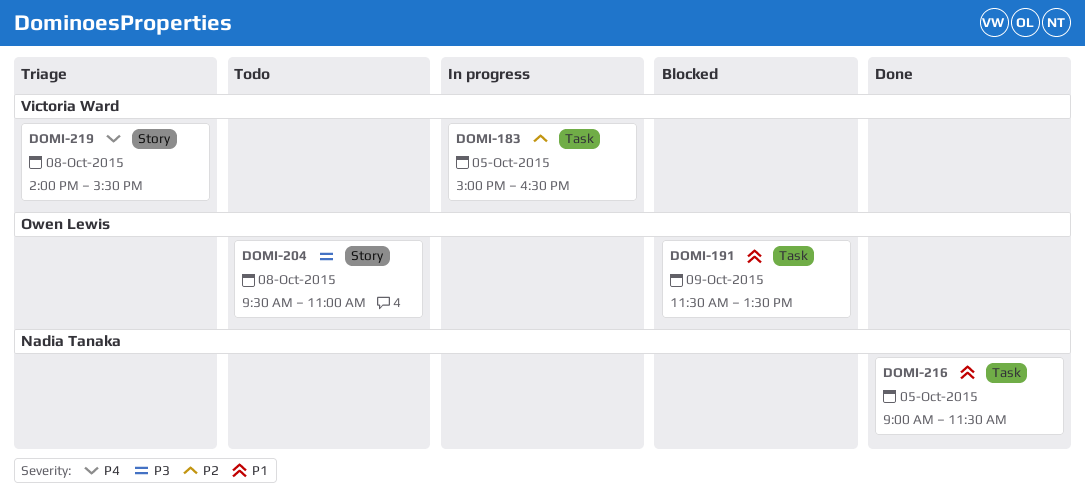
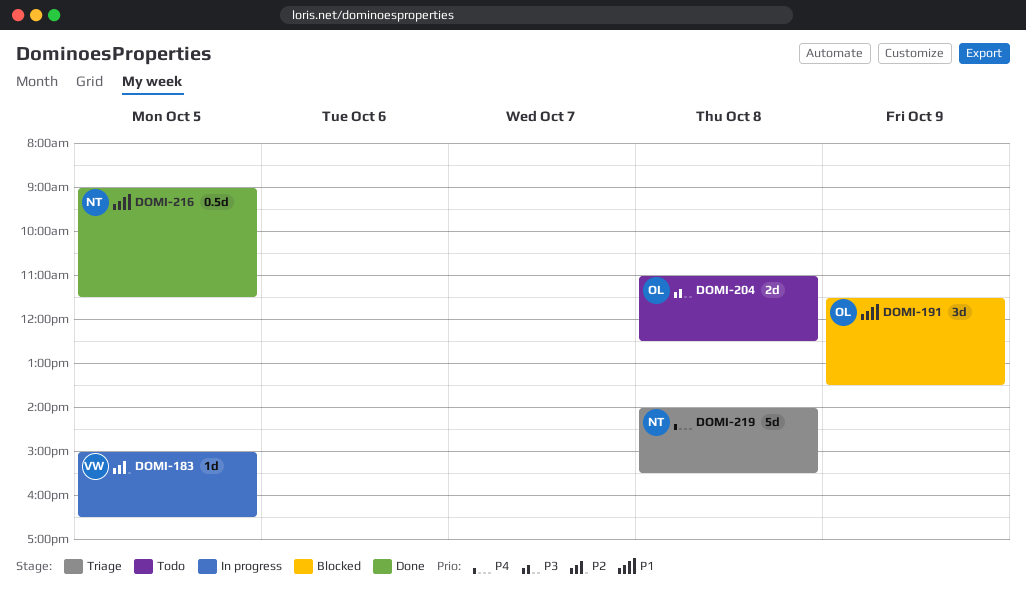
DOMI-204, begins: 09:30 -> 11:00
DOMI-204, ends: 11:00 -> 12:30
DOMI-219, owner: Victoria Ward -> Nadia Tanaka

